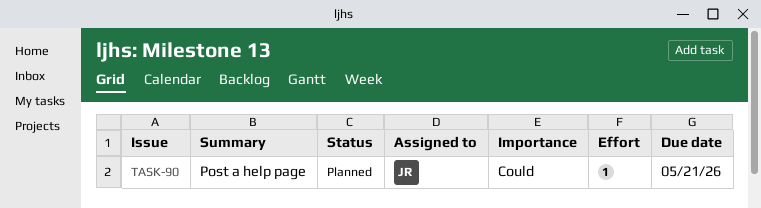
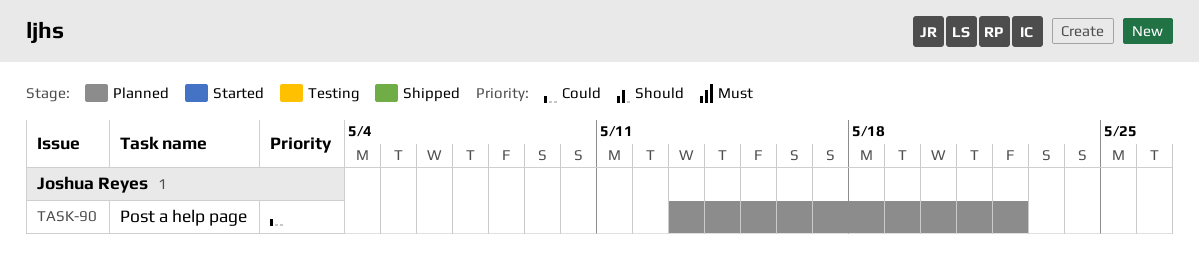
TASK-90, due: May 21 -> May 22

